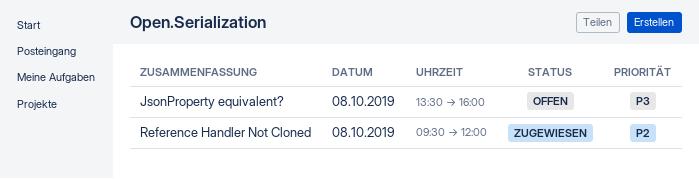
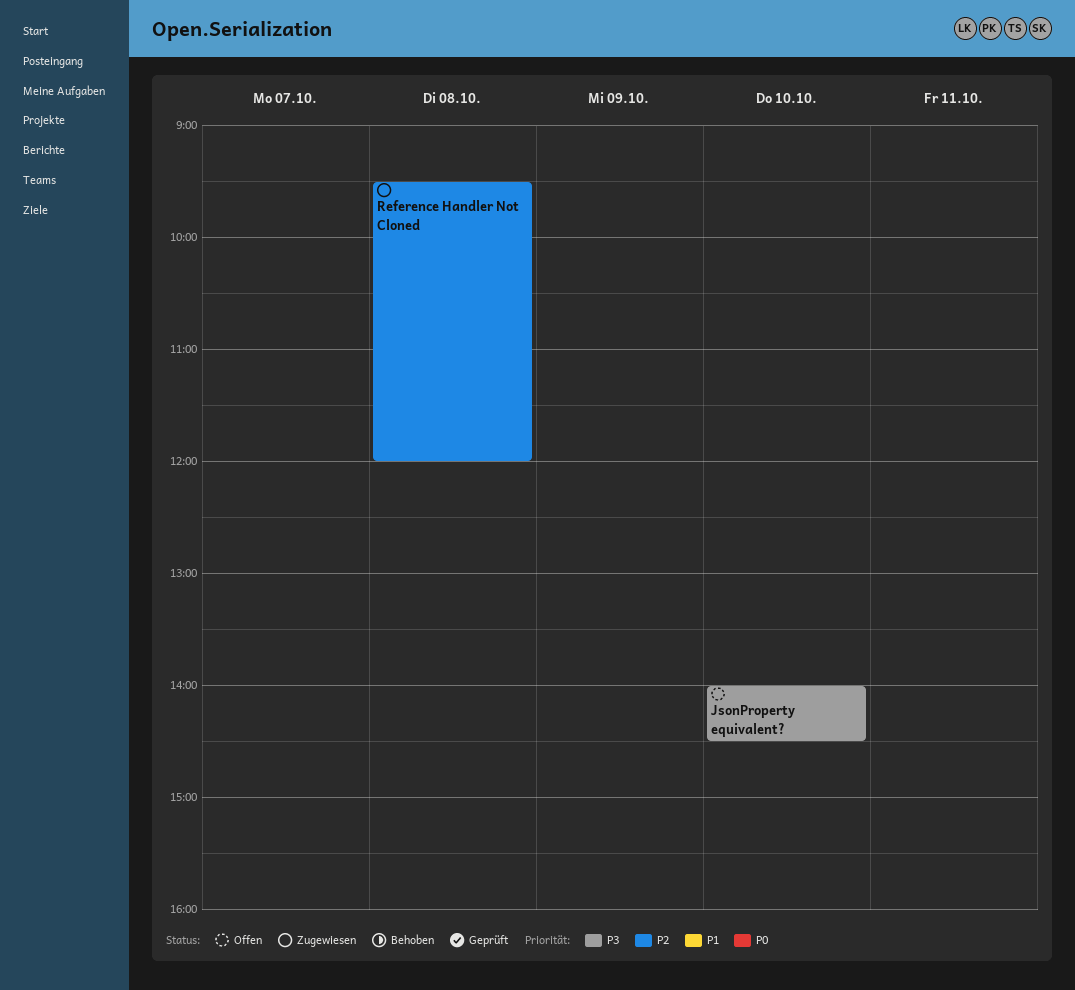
JsonProperty equivalent?, day: Oct 8 -> Oct 10
JsonProperty equivalent?, begins: 13:30 -> 14:00
JsonProperty equivalent?, ends: 16:00 -> 14:30

